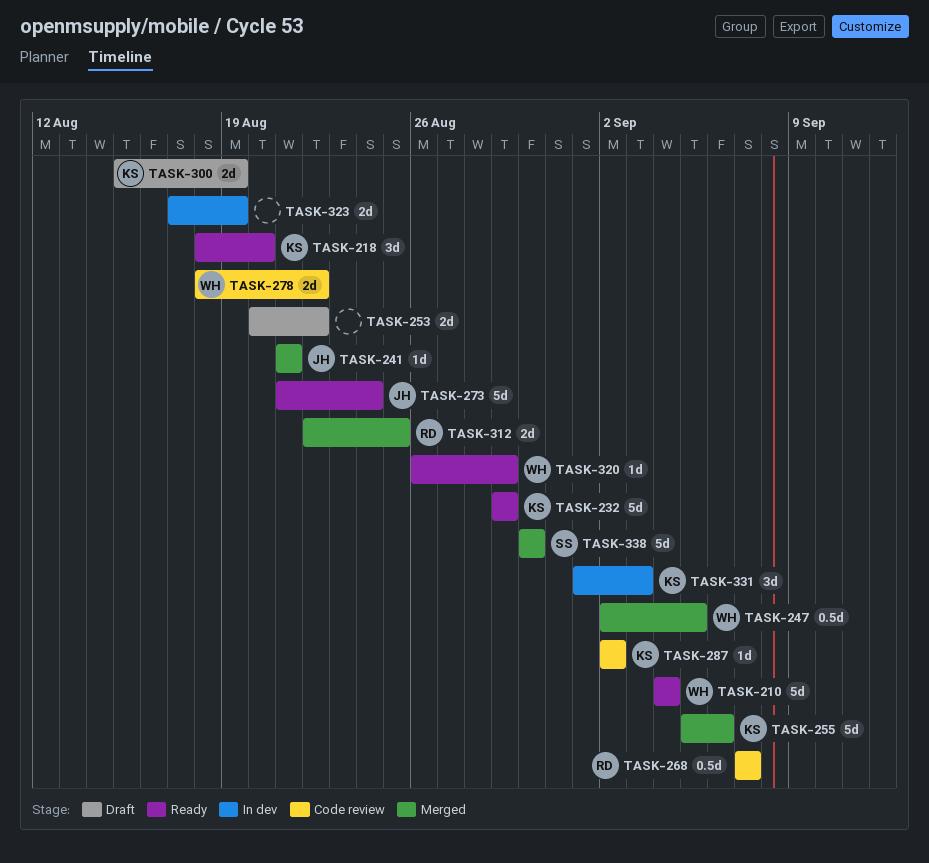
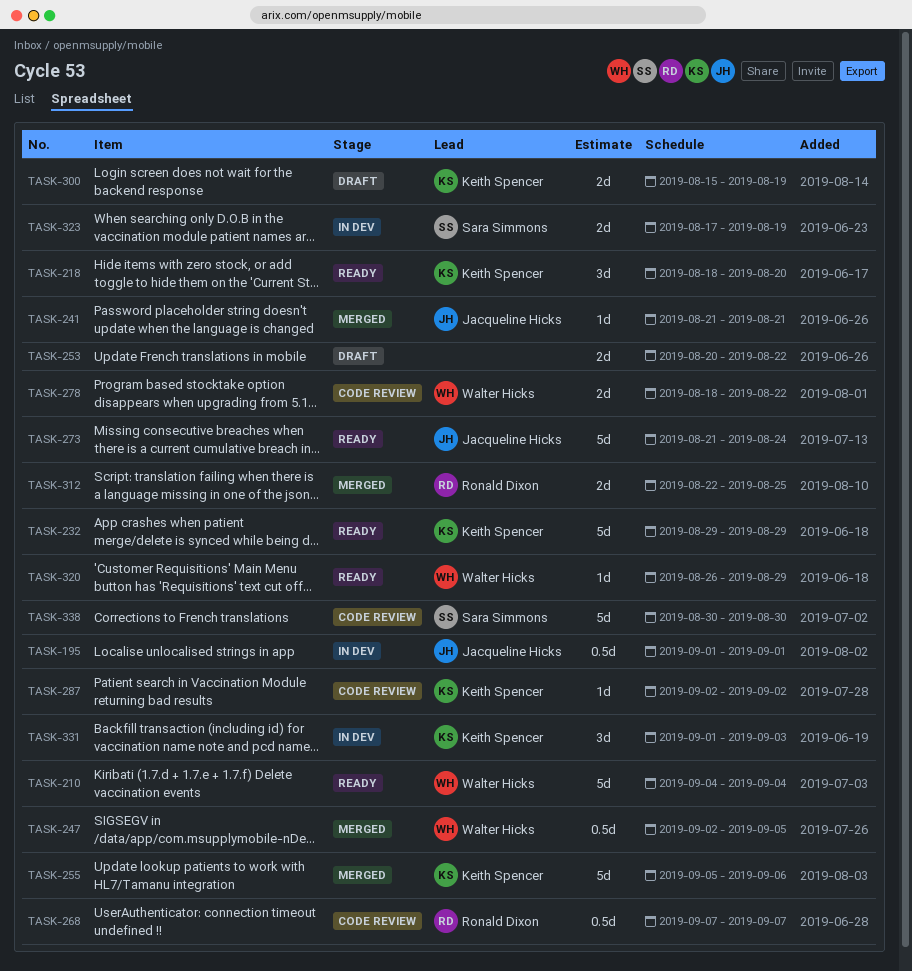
TASK-195: none -> present
TASK-323, owner: none -> Sara Simmons
TASK-338, status: Merged -> Code review

